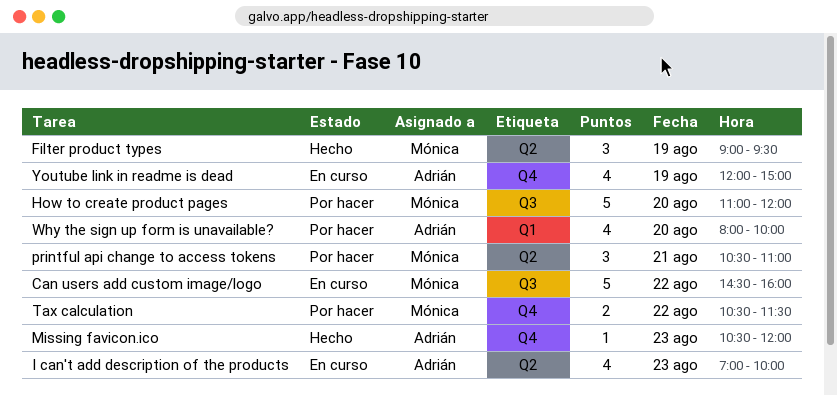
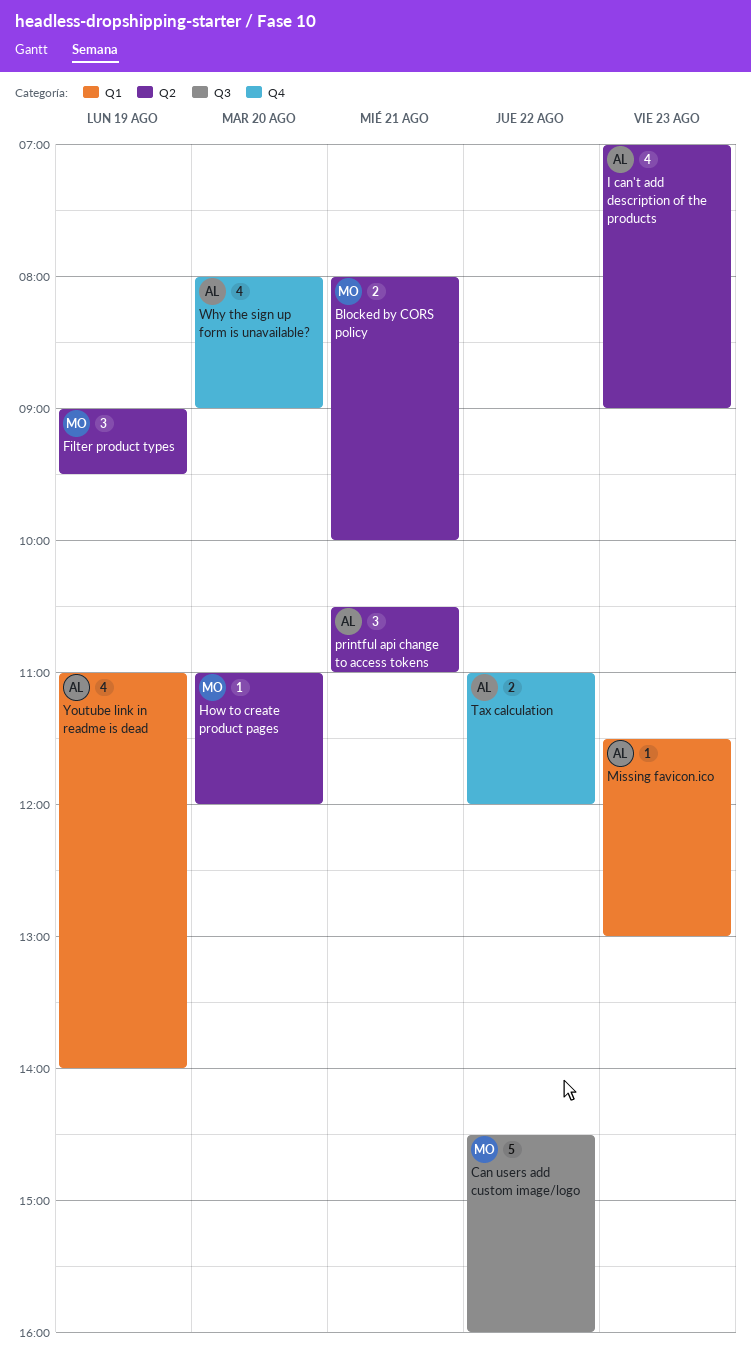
Blocked by CORS policy: none -> present
How to create product pages, label: Q3 -> Q2
How to create product pages, estimate: 5 -> 1
I can't add description of the products, ends: 10:00 -> 09:00
Missing favicon.ico, label: Q4 -> Q1
Missing favicon.ico, begins: 10:30 -> 11:30
Missing favicon.ico, ends: 12:00 -> 13:00
printful api change to access tokens, owner: Mónica -> Adrián
Tax calculation, owner: Mónica -> Adrián
Tax calculation, begins: 10:30 -> 11:00
Tax calculation, ends: 11:30 -> 12:00
Why the sign up form is unavailable?, label: Q1 -> Q4
Why the sign up form is unavailable?, ends: 10:00 -> 09:00
Youtube link in readme is dead, label: Q4 -> Q1
Youtube link in readme is dead, begins: 12:00 -> 11:00
Youtube link in readme is dead, ends: 15:00 -> 14:00

